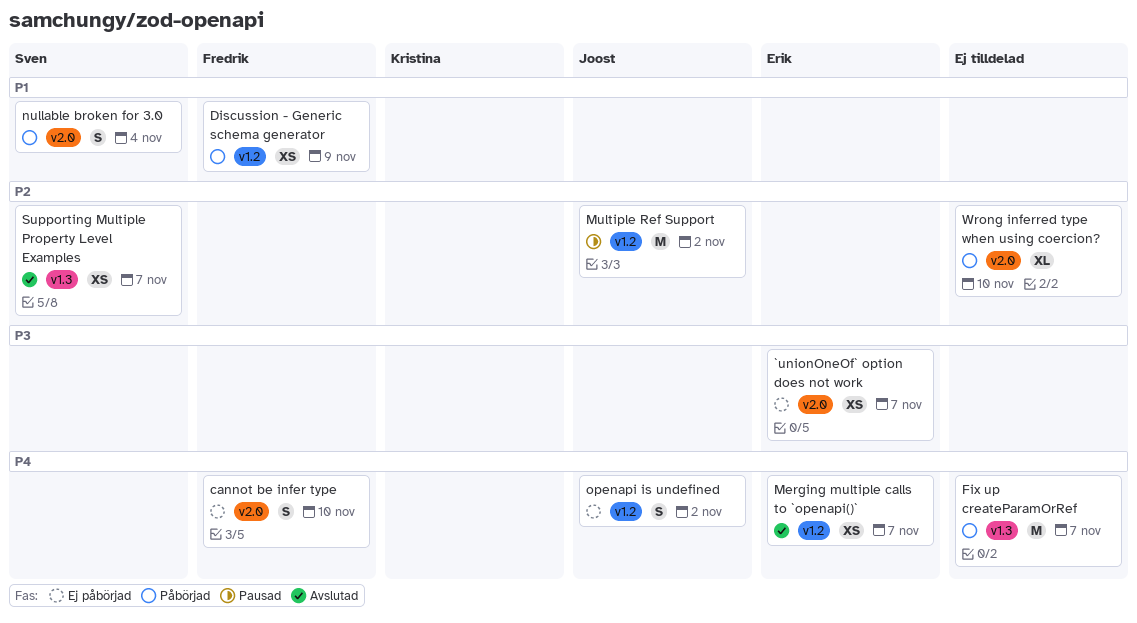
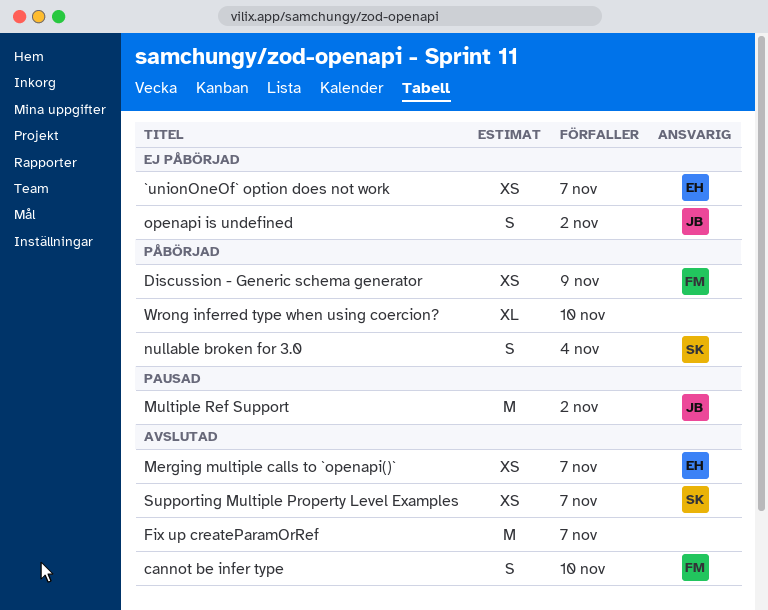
cannot be infer type, status: Ej påbörjad -> Avslutad
Fix up createParamOrRef, status: Påbörjad -> Avslutad

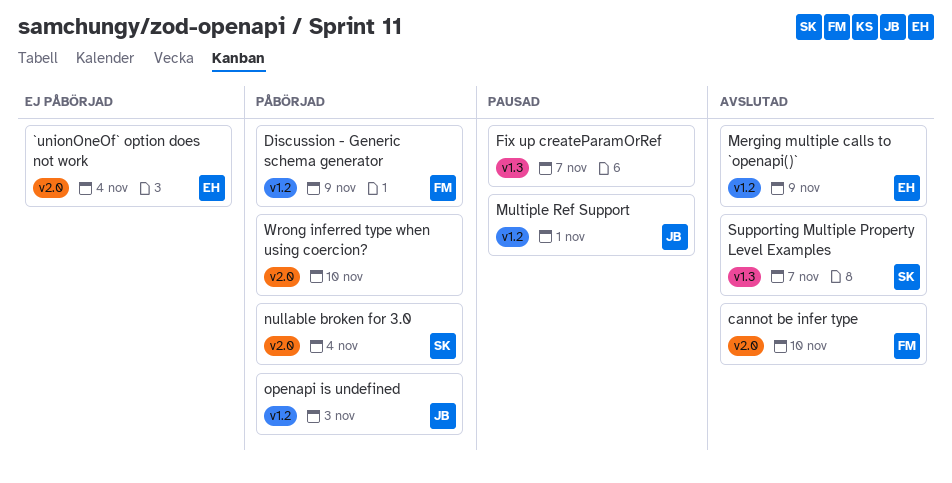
`unionOneOf` option does not work, due: Nov 7 -> Nov 4
Fix up createParamOrRef, status: Avslutad -> Pausad
Merging multiple calls to `openapi()`, due: Nov 7 -> Nov 9
Multiple Ref Support, due: Nov 2 -> Nov 1
openapi is undefined, status: Ej påbörjad -> Påbörjad
openapi is undefined, due: Nov 2 -> Nov 3

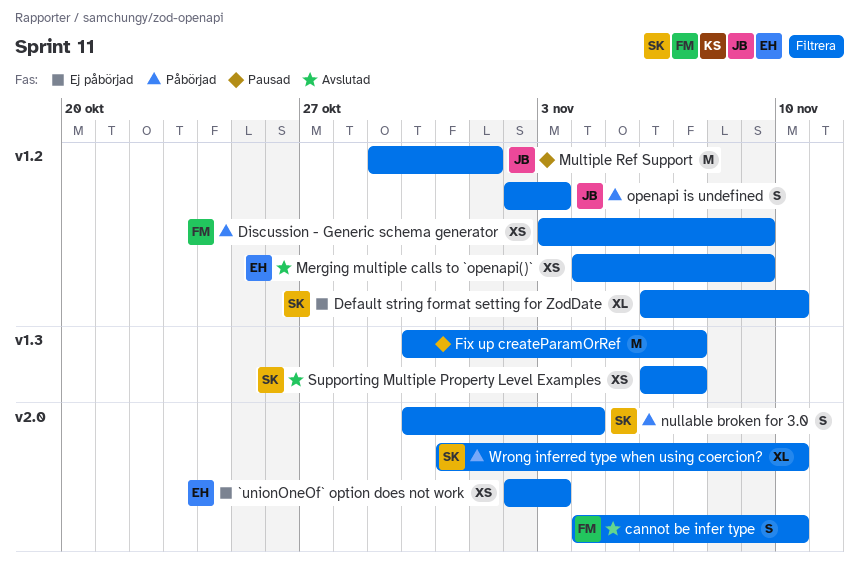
`unionOneOf` option does not work, due: Nov 4 -> Nov 3
Default string format setting for ZodDate: none -> present
Wrong inferred type when using coercion?, owner: none -> SK

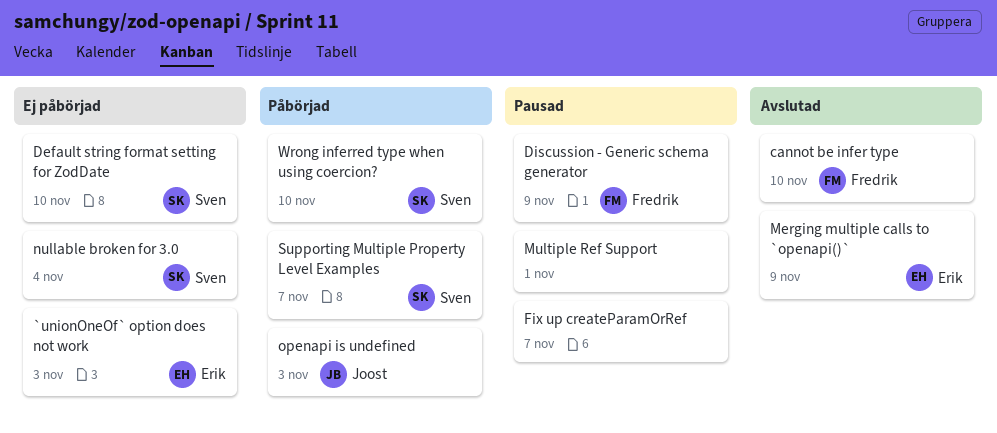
Discussion - Generic schema generator, status: Påbörjad -> Pausad
Multiple Ref Support, owner: Joost -> none
nullable broken for 3.0, status: Påbörjad -> Ej påbörjad
Supporting Multiple Property Level Examples, status: Avslutad -> Påbörjad

